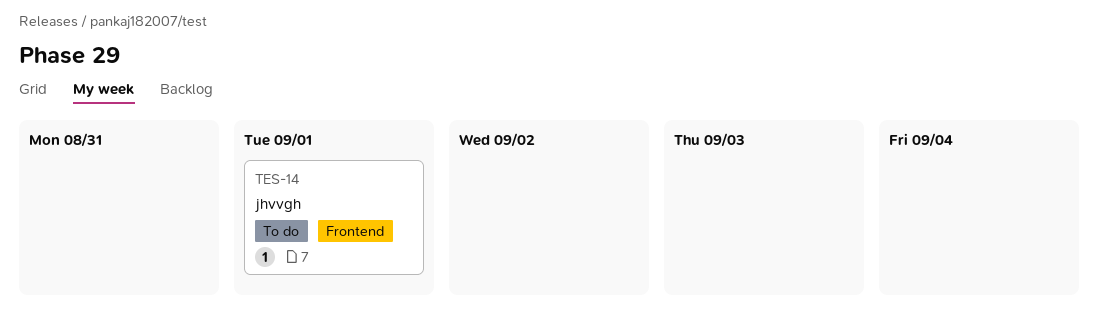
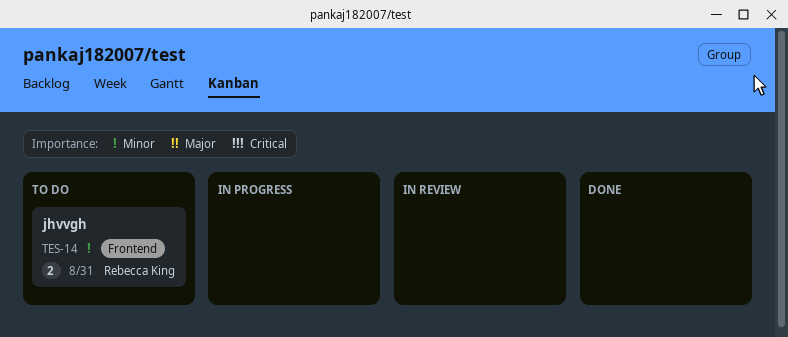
TES-14, estimate: 1 -> 2
TES-14, due: Sep 1 -> Aug 31

